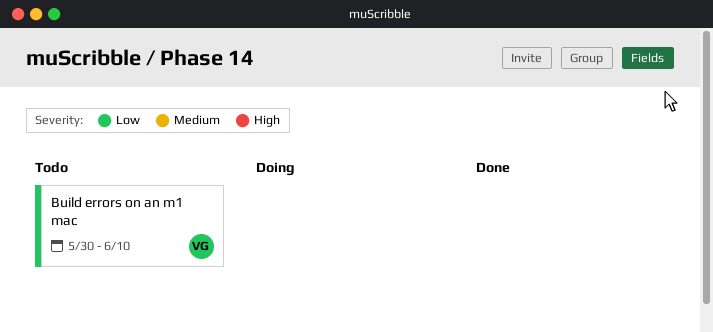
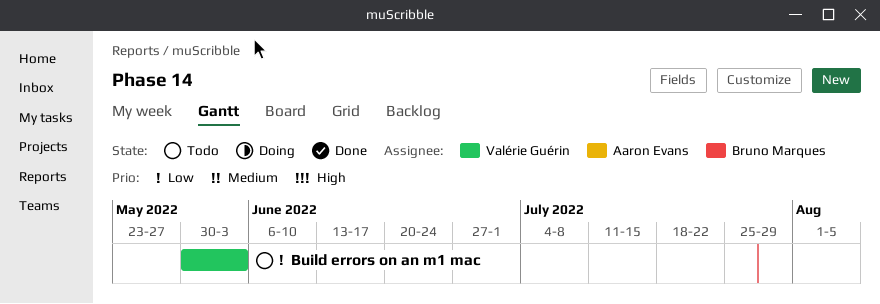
Build errors on an m1 mac, due: Jun 10 -> Jun 3

